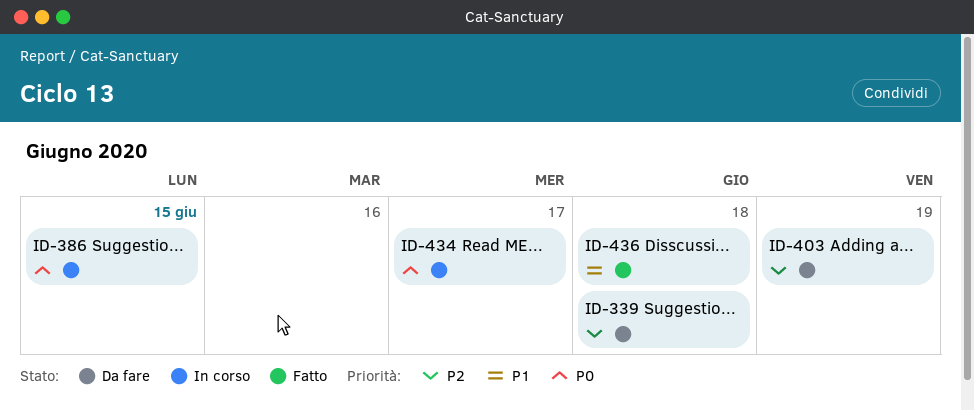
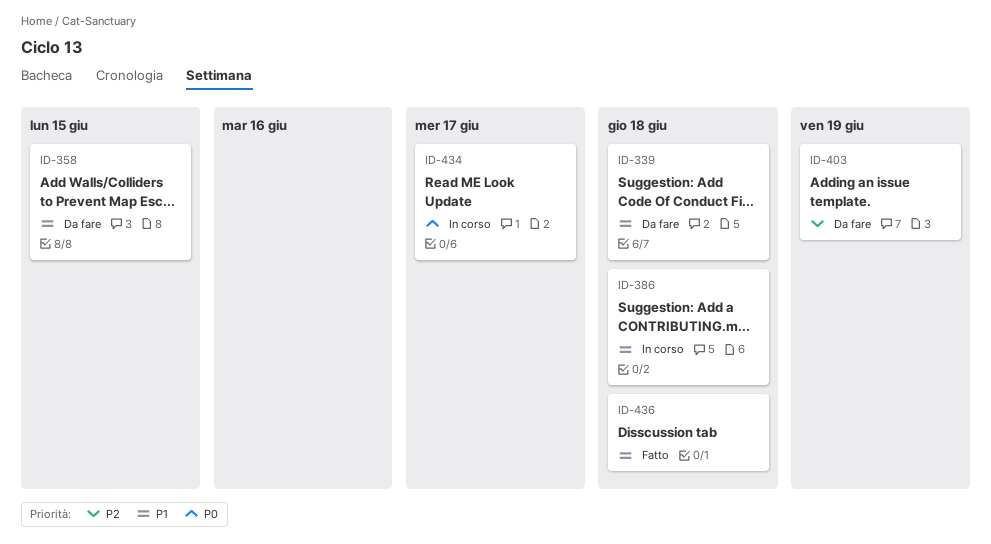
ID-339, priority: P2 -> P1
ID-358: none -> present
ID-386, priority: P0 -> P1
ID-386, due: Jun 15 -> Jun 18

